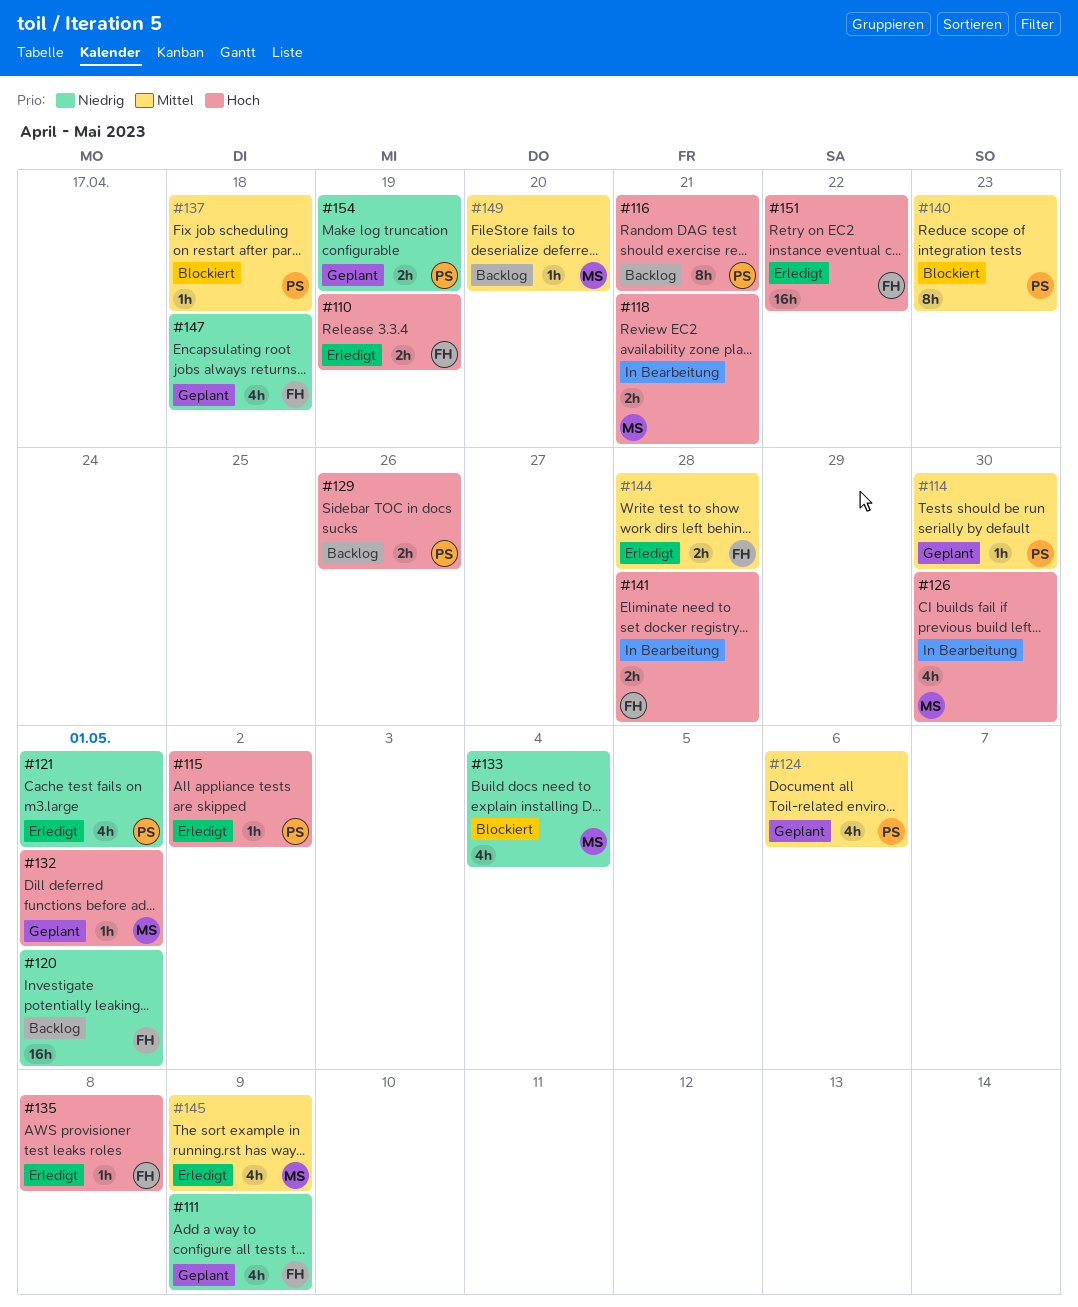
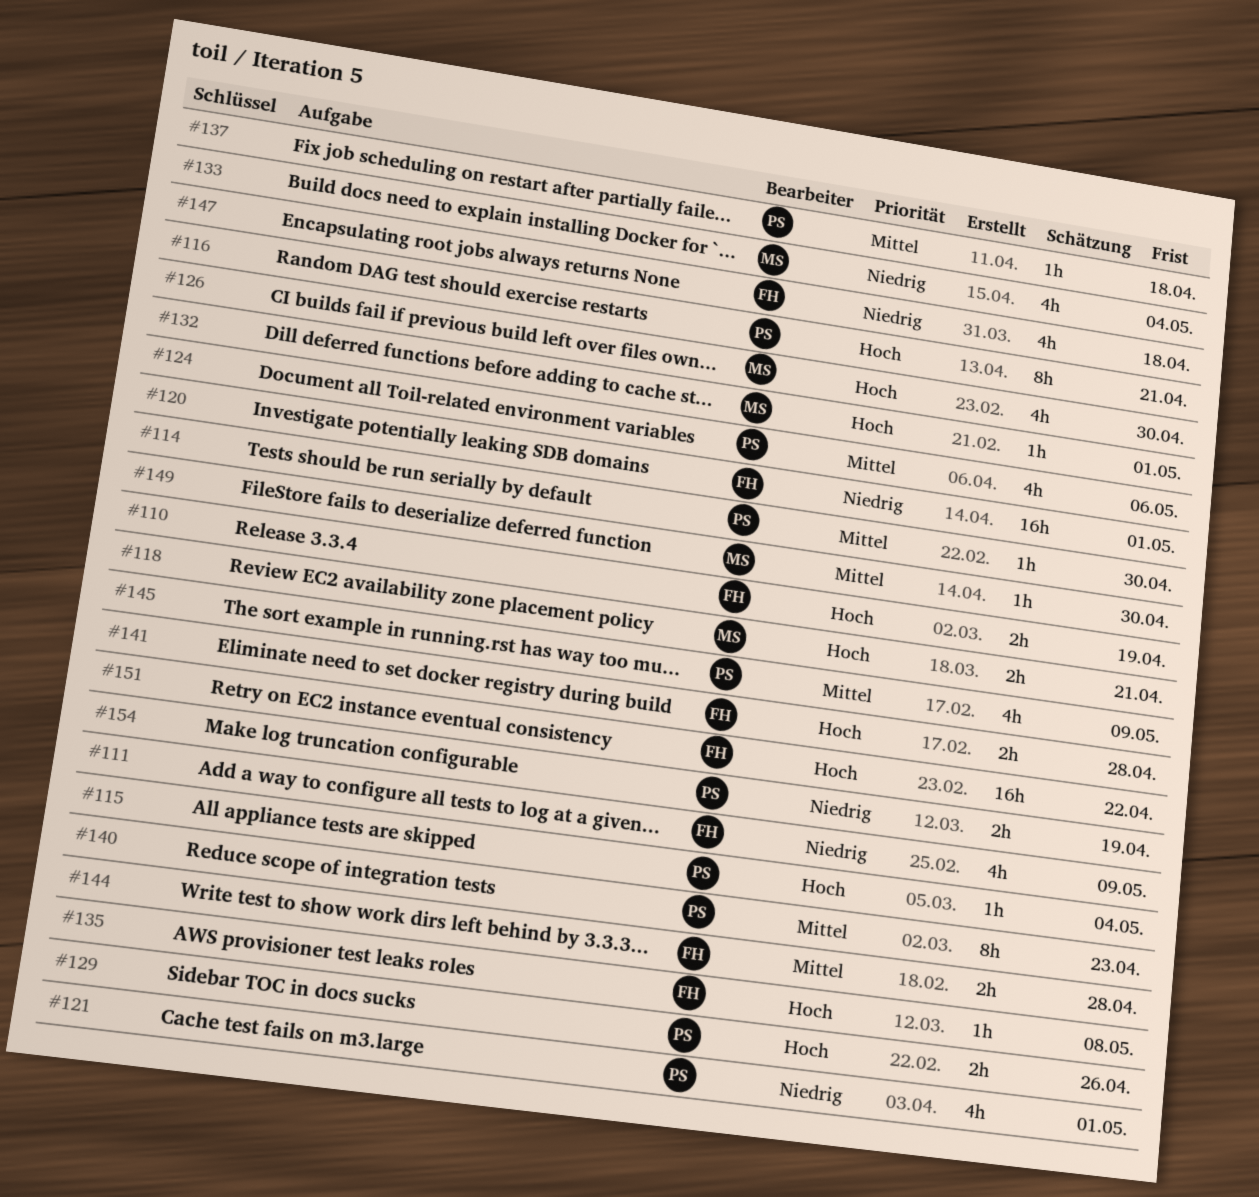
#115, due: May 2 -> May 4
#145, owner: MS -> PS
#149, due: Apr 20 -> Apr 30

